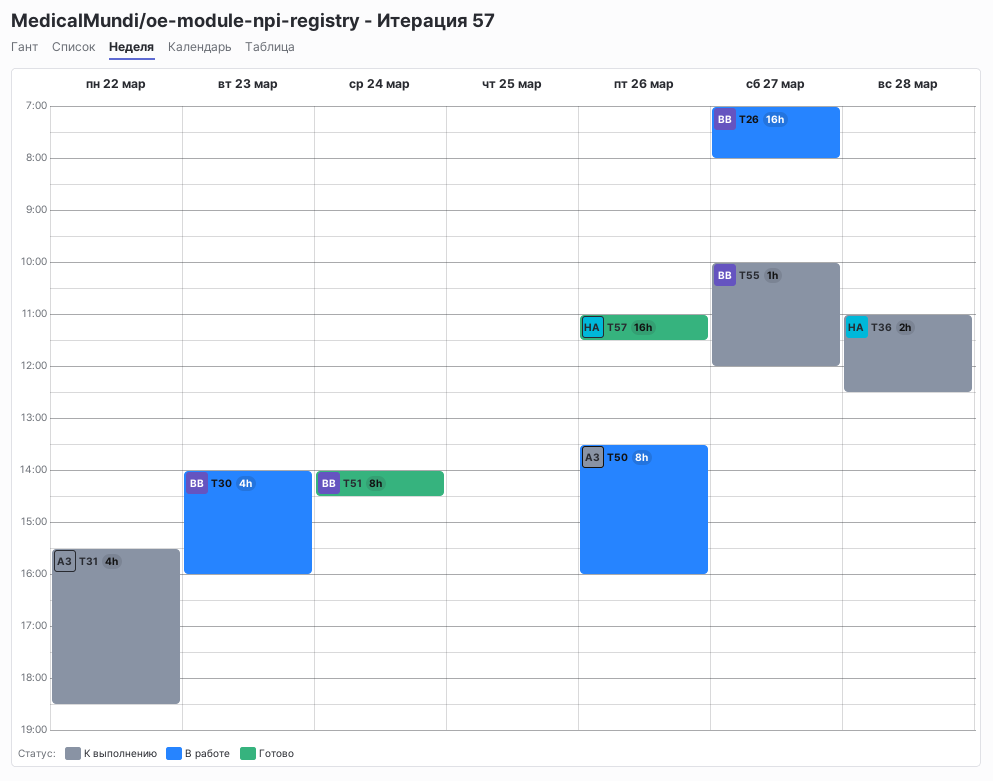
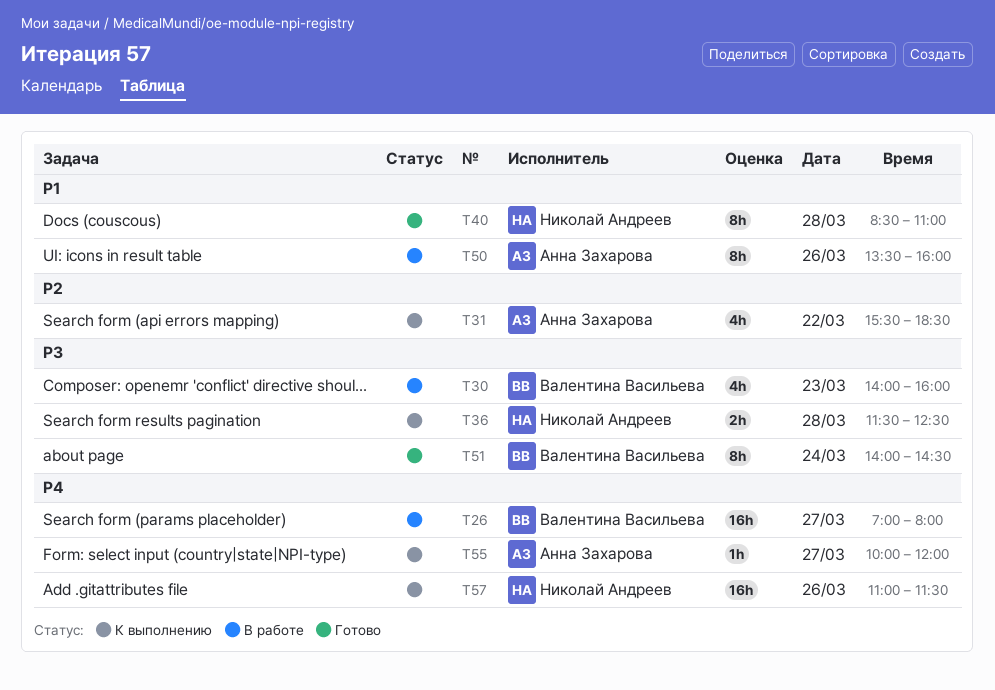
T36, begins: 11:00 -> 11:30
T40: none -> present
T55, owner: Валентина Васильева -> Анна Захарова
T57, status: Готово -> К выполнению

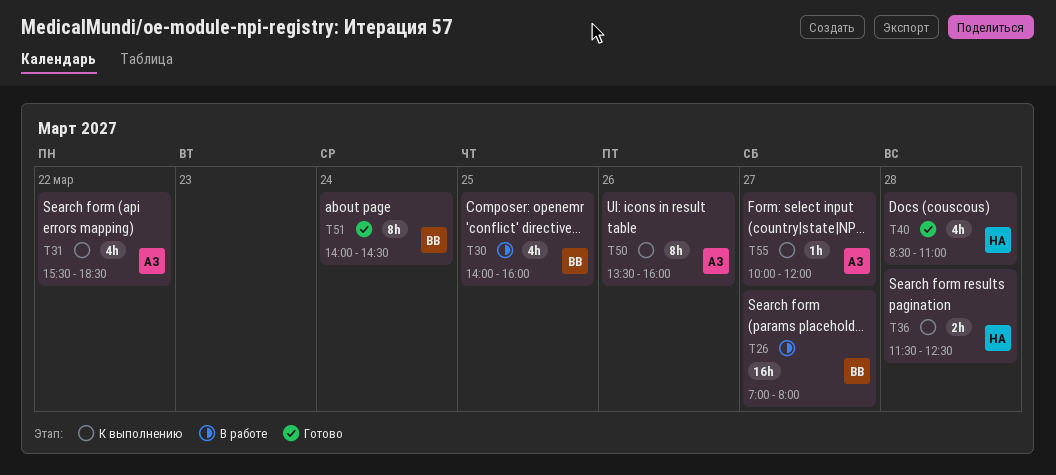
T30, day: Mar 23 -> Mar 25
T40, estimate: 8h -> 4h
T50, status: В работе -> К выполнению
T57: present -> none

